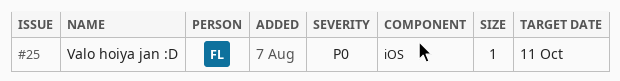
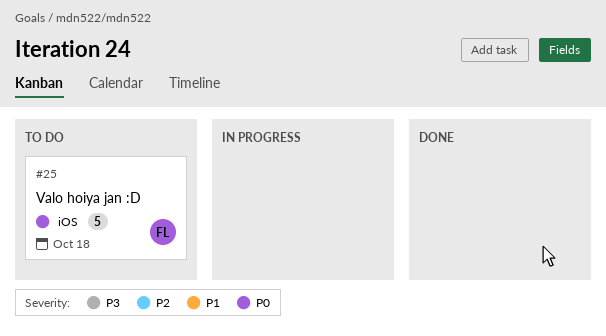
#25, estimate: 1 -> 5
#25, due: Oct 11 -> Oct 18

